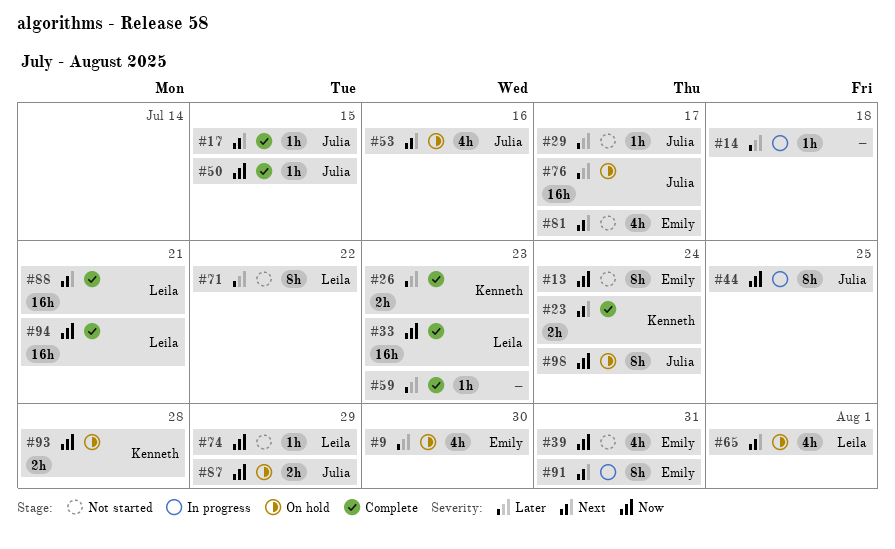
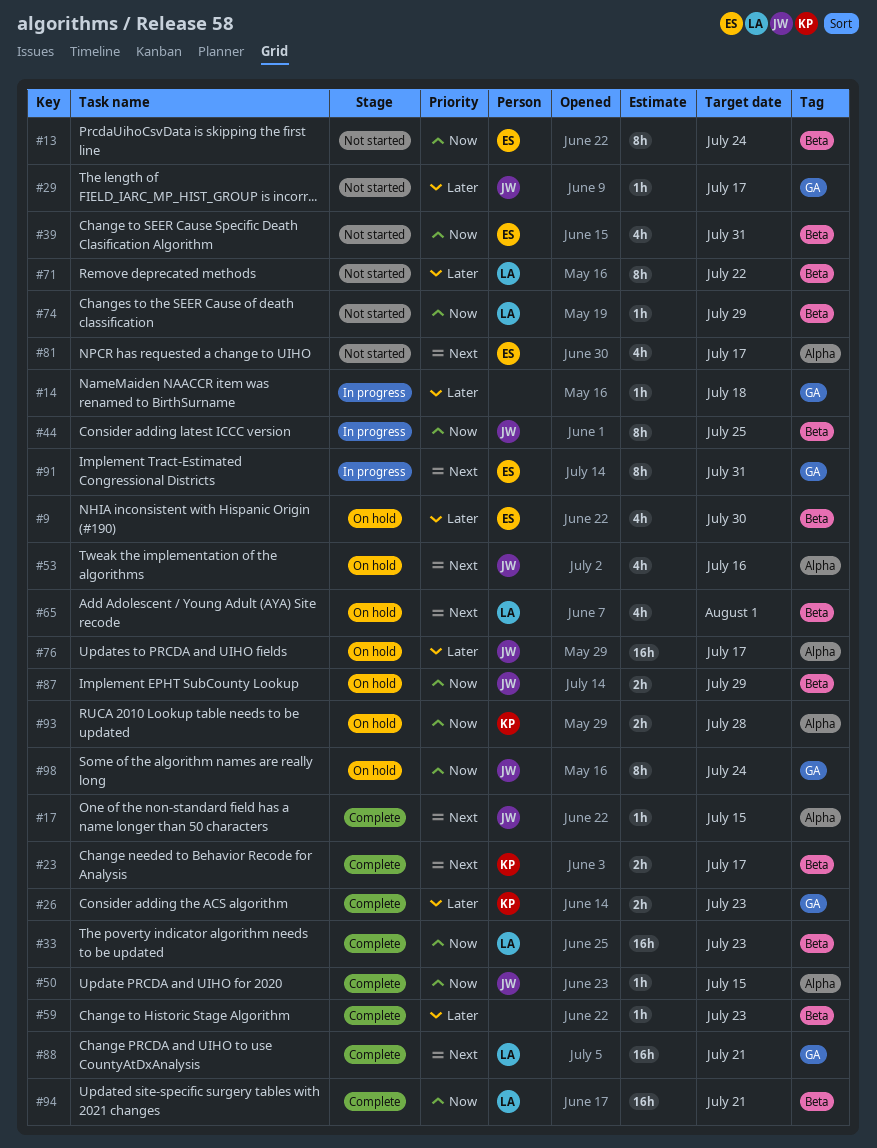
#23, due: Jul 24 -> Jul 17

